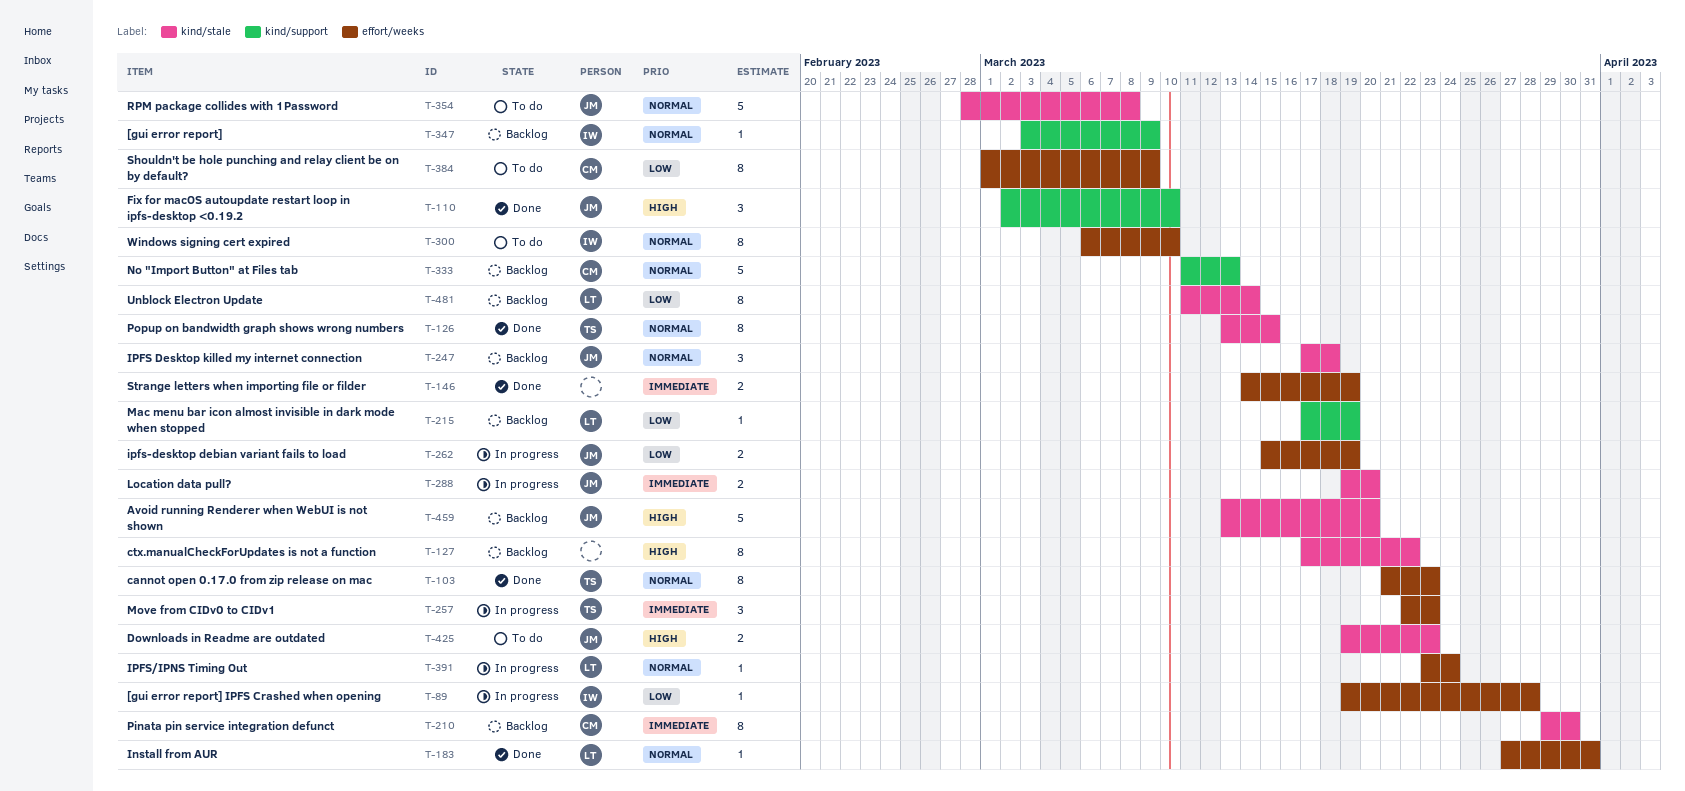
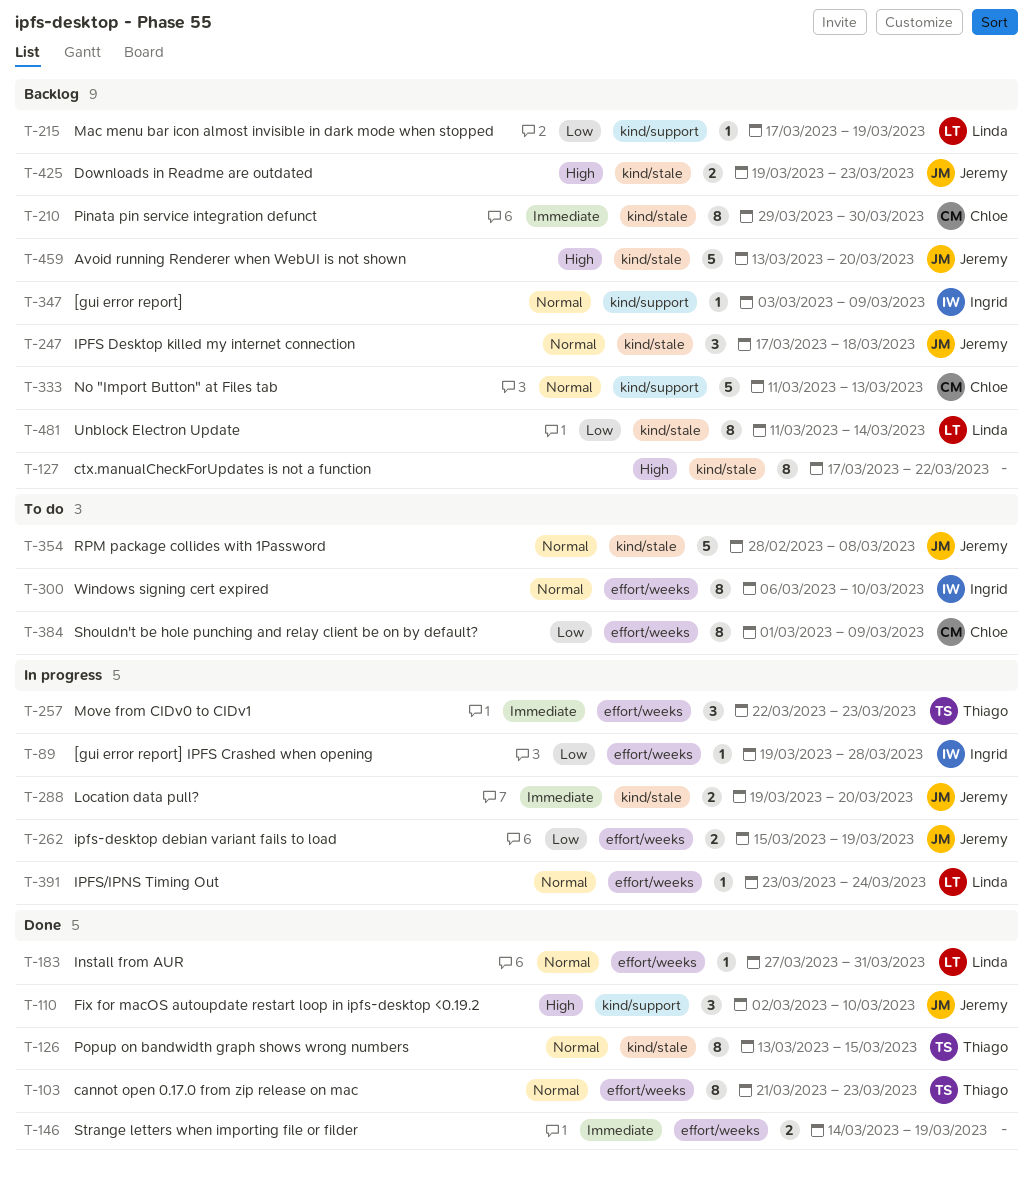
T-425, status: To do -> Backlog

